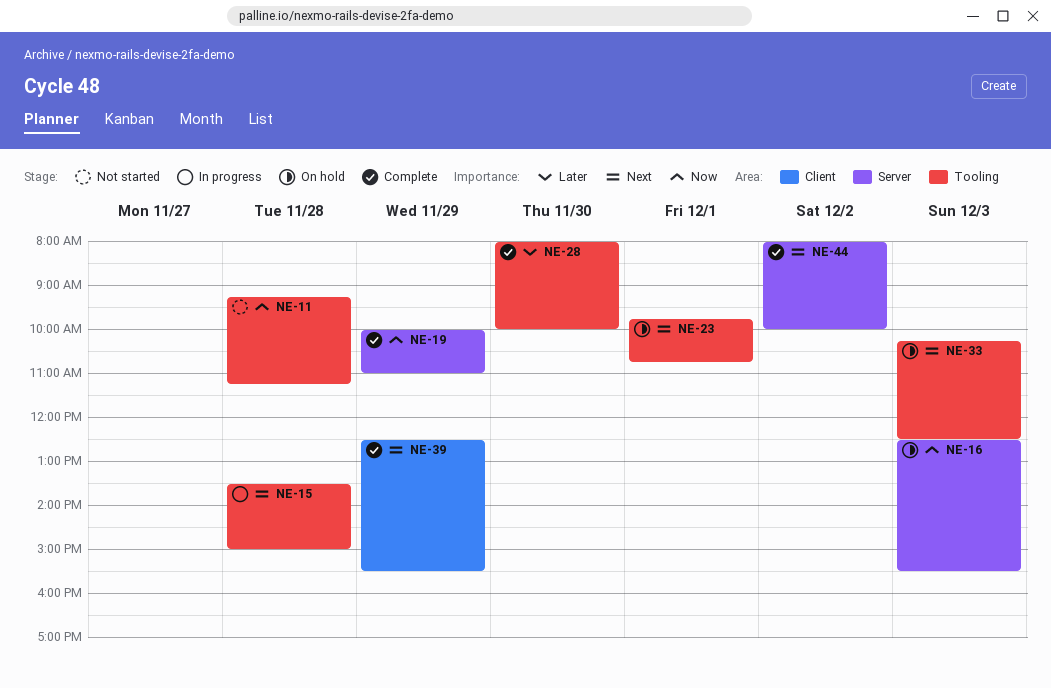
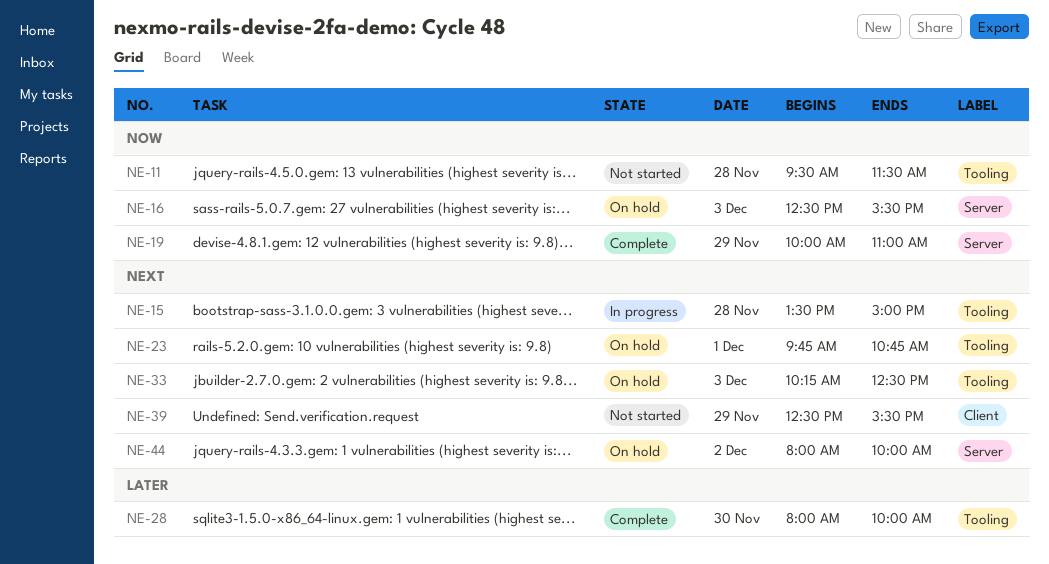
NE-11, begins: 09:15 -> 09:30
NE-11, ends: 11:15 -> 11:30
NE-39, status: Complete -> Not started
NE-44, status: Complete -> On hold

